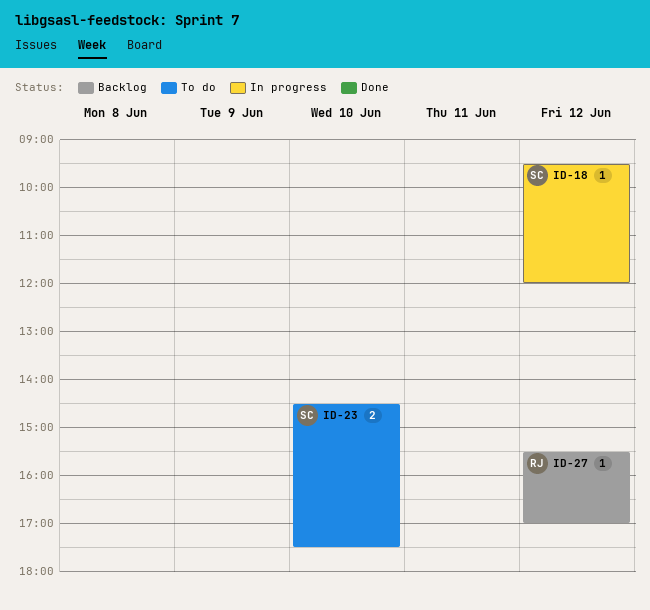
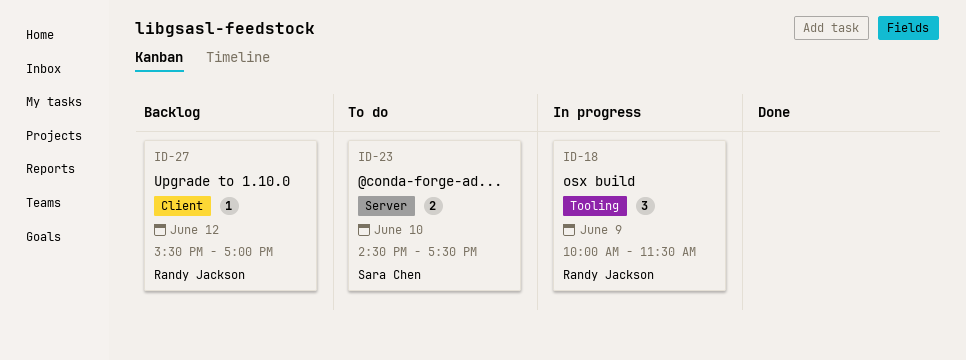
ID-18, owner: Sara Chen -> Randy Jackson
ID-18, estimate: 1 -> 3
ID-18, day: Jun 12 -> Jun 9
ID-18, begins: 09:30 -> 10:00
ID-18, ends: 12:00 -> 11:30

